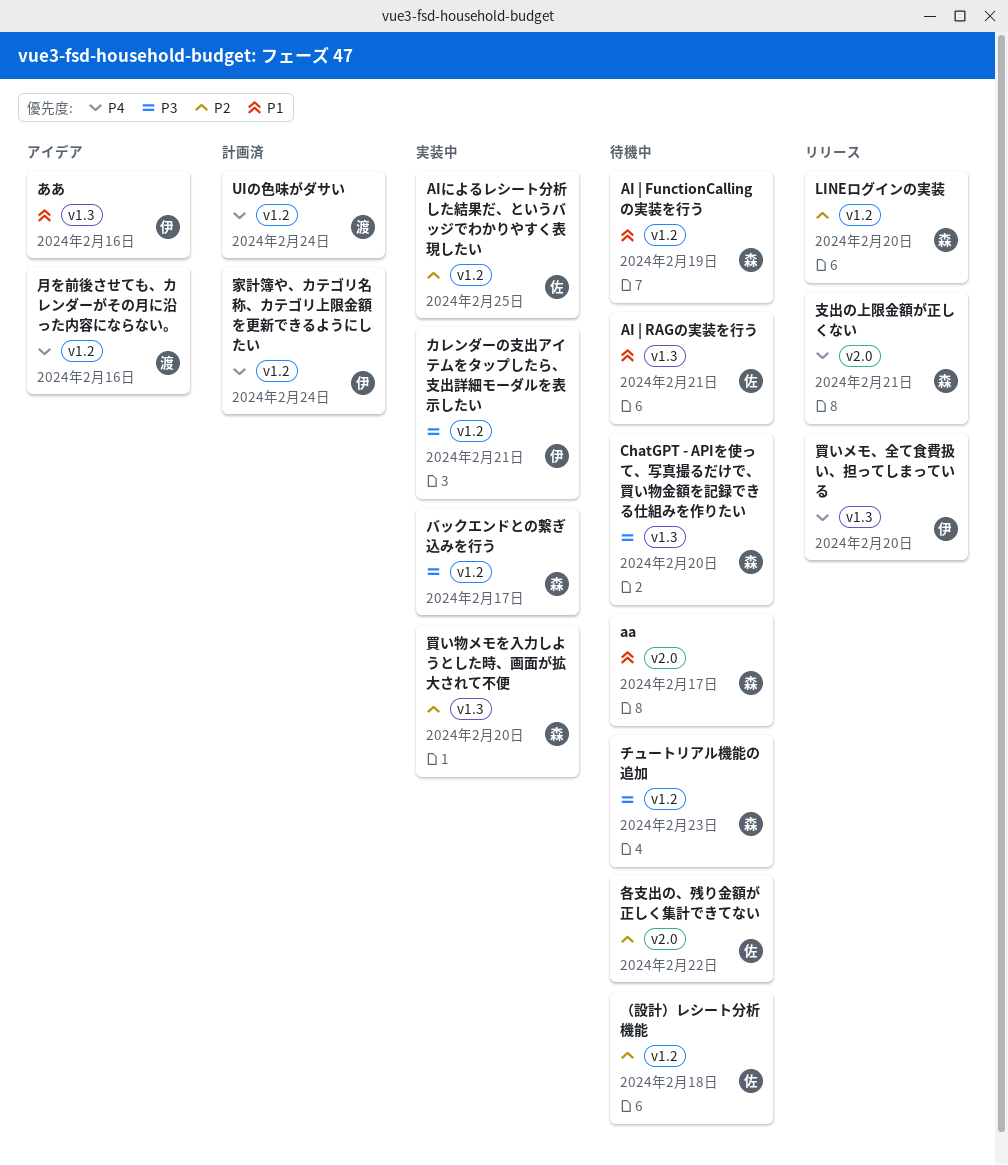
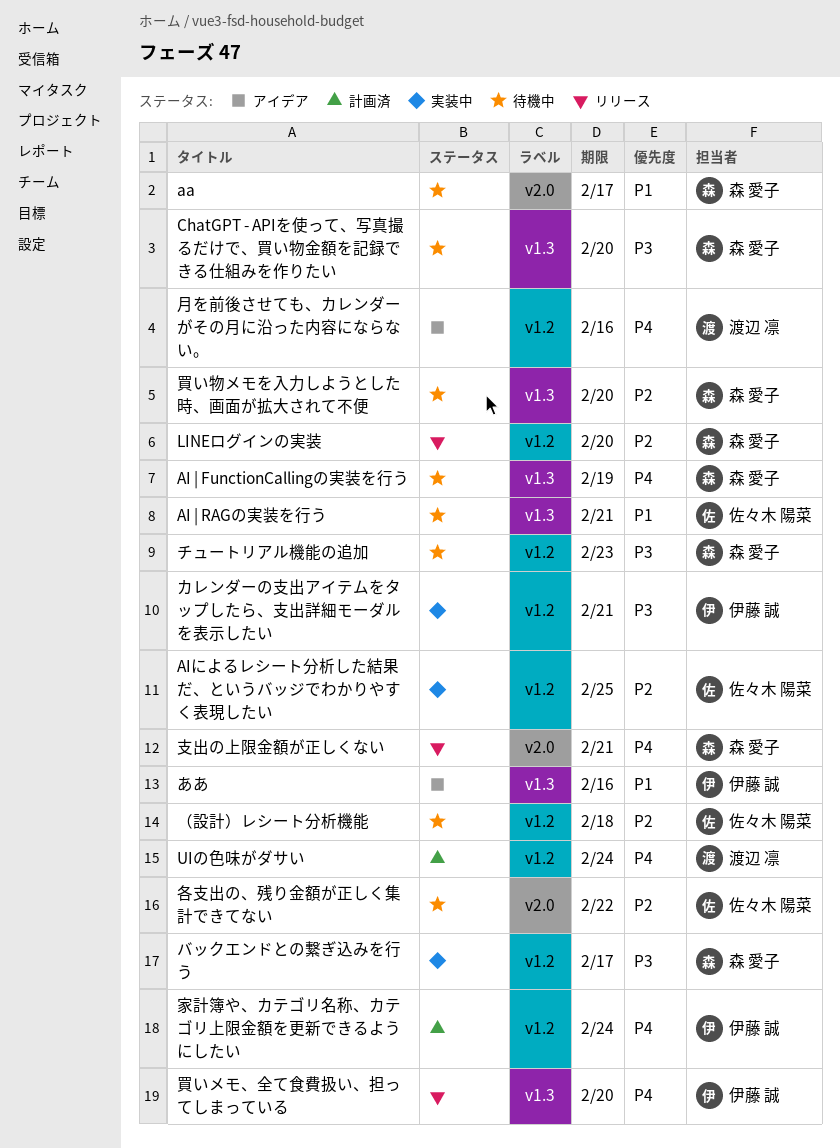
AI | FunctionCallingの実装を行う, priority: P1 -> P4
AI | FunctionCallingの実装を行う, label: v1.2 -> v1.3
買い物メモを入力しようとした時、画面が拡大されて不便, status: 実装中 -> 待機中

